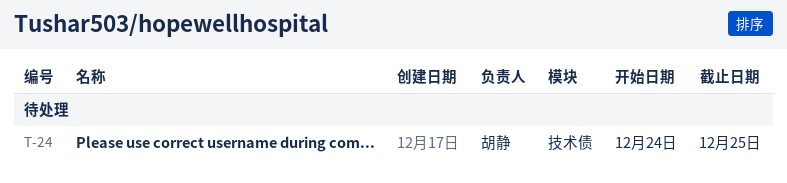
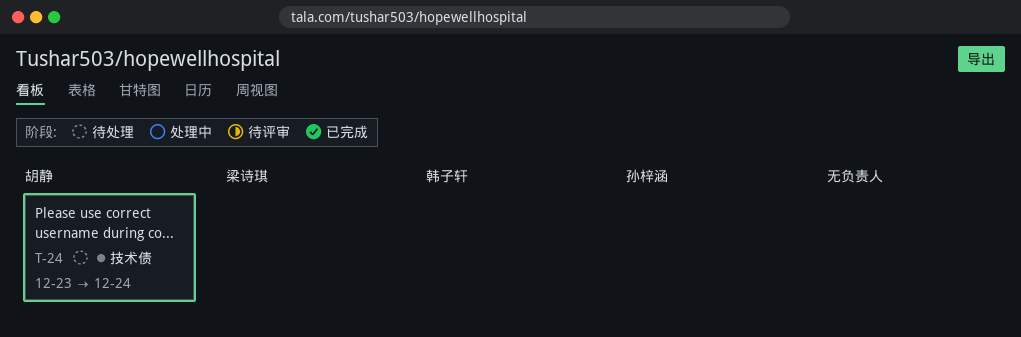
T-24, start: Dec 24 -> Dec 23
T-24, due: Dec 25 -> Dec 24

